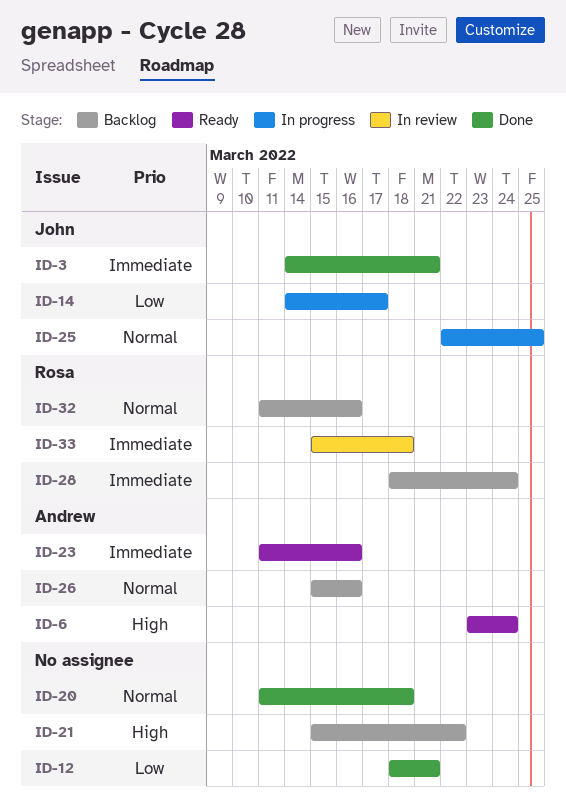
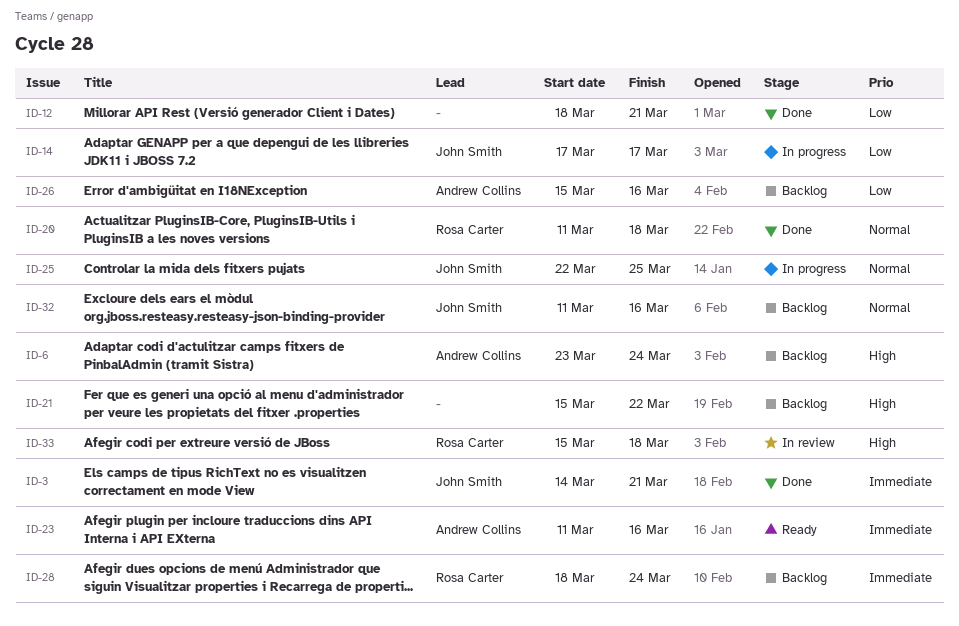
ID-6, status: Ready -> Backlog
ID-14, start: Mar 14 -> Mar 17
ID-20, owner: none -> Rosa Carter
ID-26, priority: Normal -> Low
ID-32, owner: Rosa Carter -> John Smith
ID-33, priority: Immediate -> High

